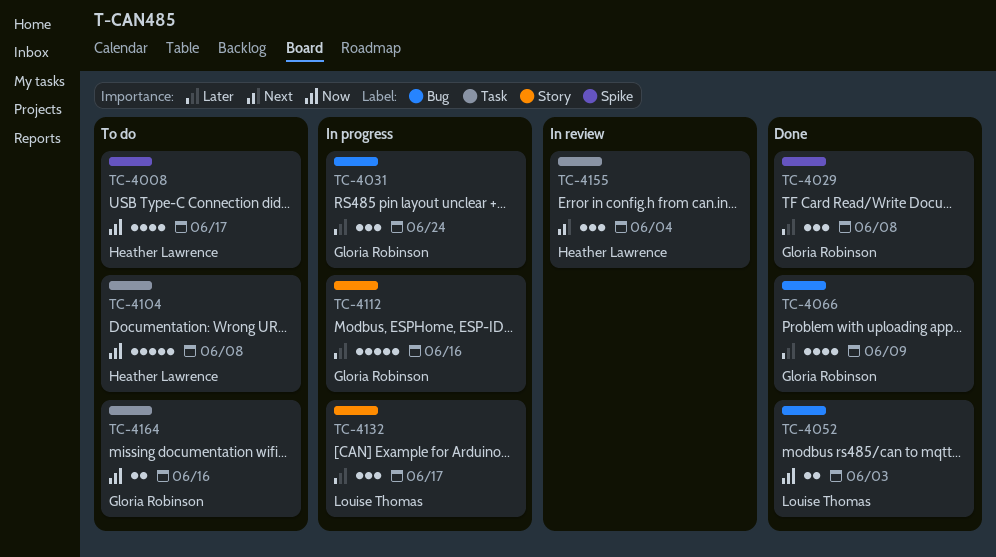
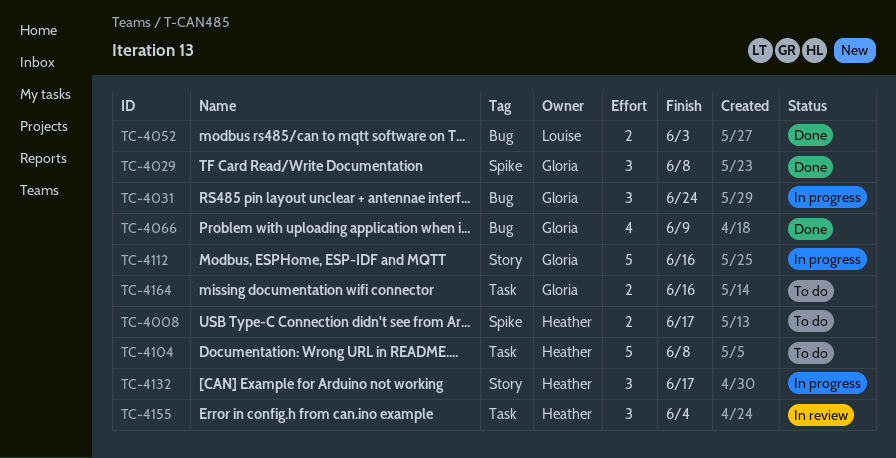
TC-4008, estimate: 4 -> 2
TC-4132, owner: Louise Thomas -> Heather Lawrence

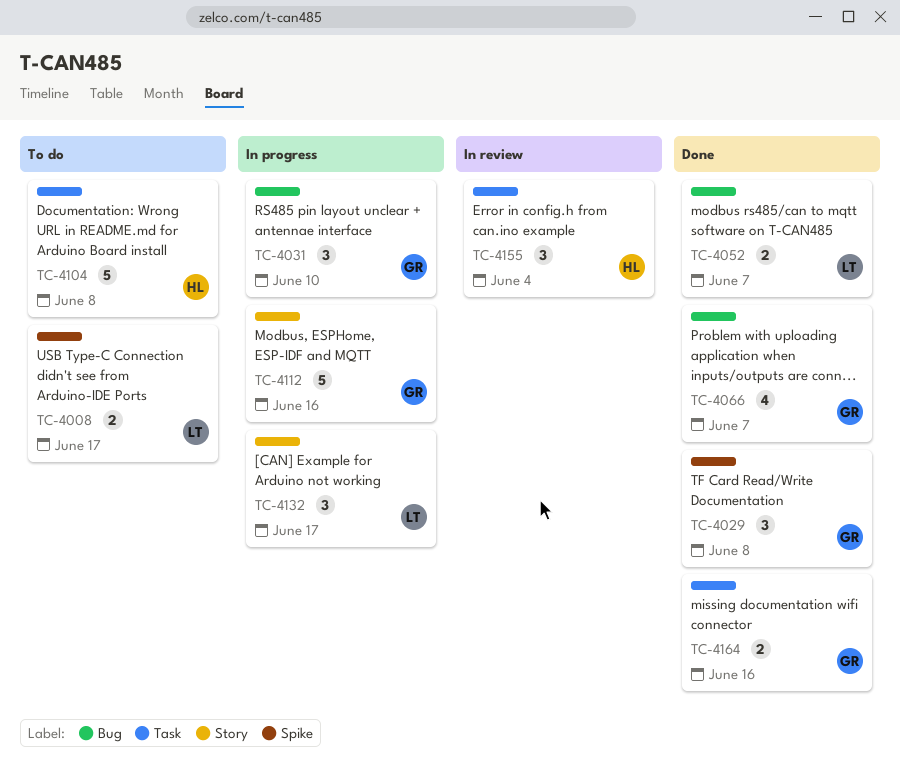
TC-4008, owner: Heather -> Louise
TC-4031, due: Jun 24 -> Jun 10
TC-4052, due: Jun 3 -> Jun 7
TC-4066, due: Jun 9 -> Jun 7
TC-4132, owner: Heather -> Louise
TC-4164, status: To do -> Done

